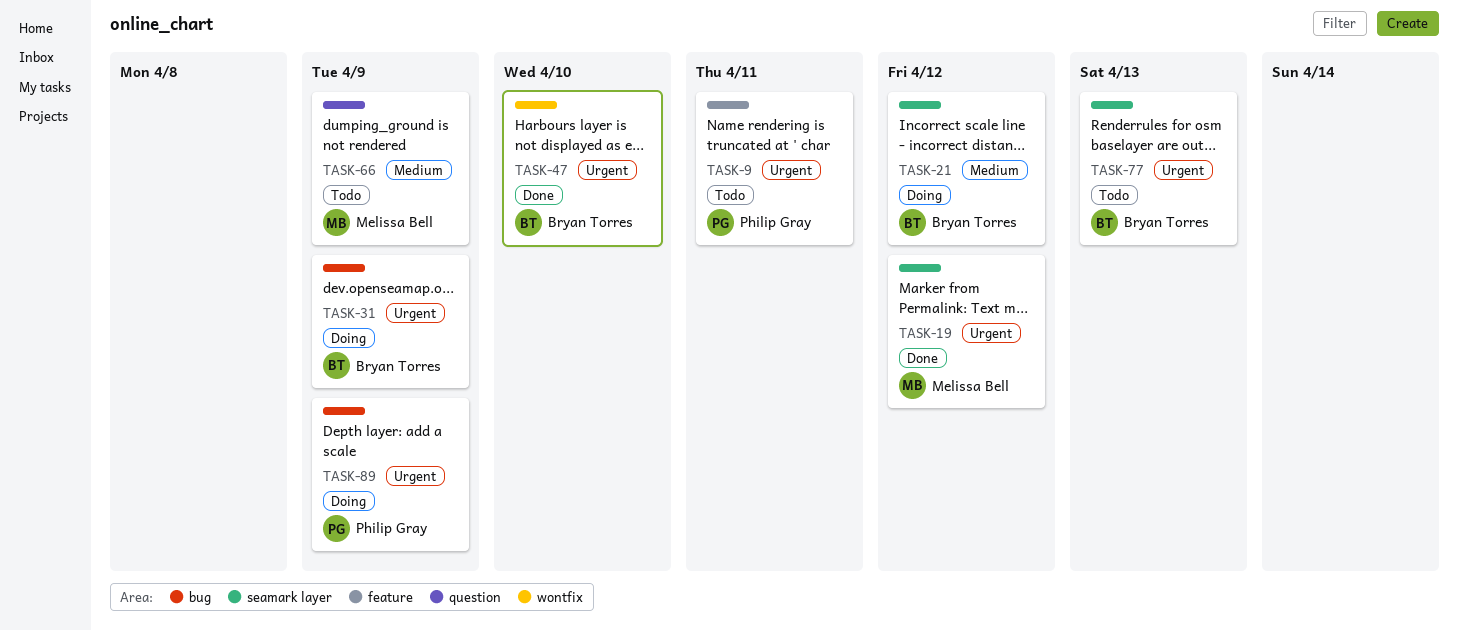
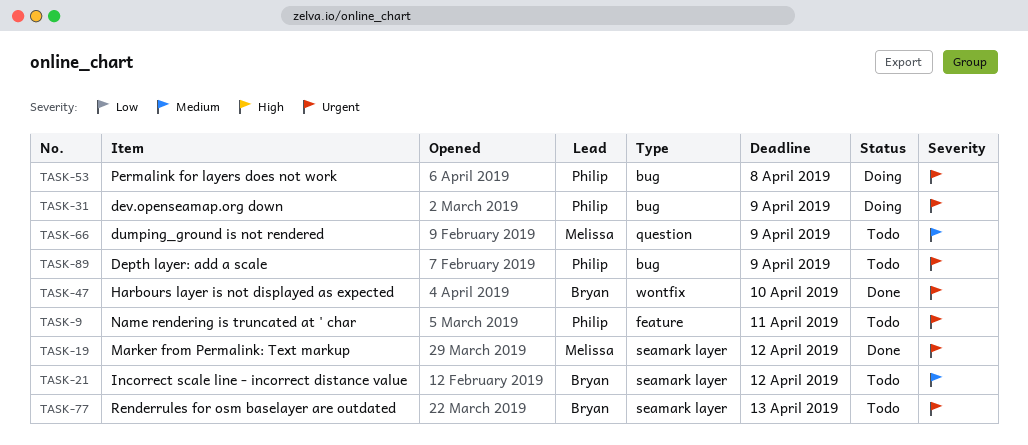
TASK-21, status: Doing -> Todo
TASK-31, owner: Bryan Torres -> Philip Gray
TASK-53: none -> present
TASK-89, status: Doing -> Todo

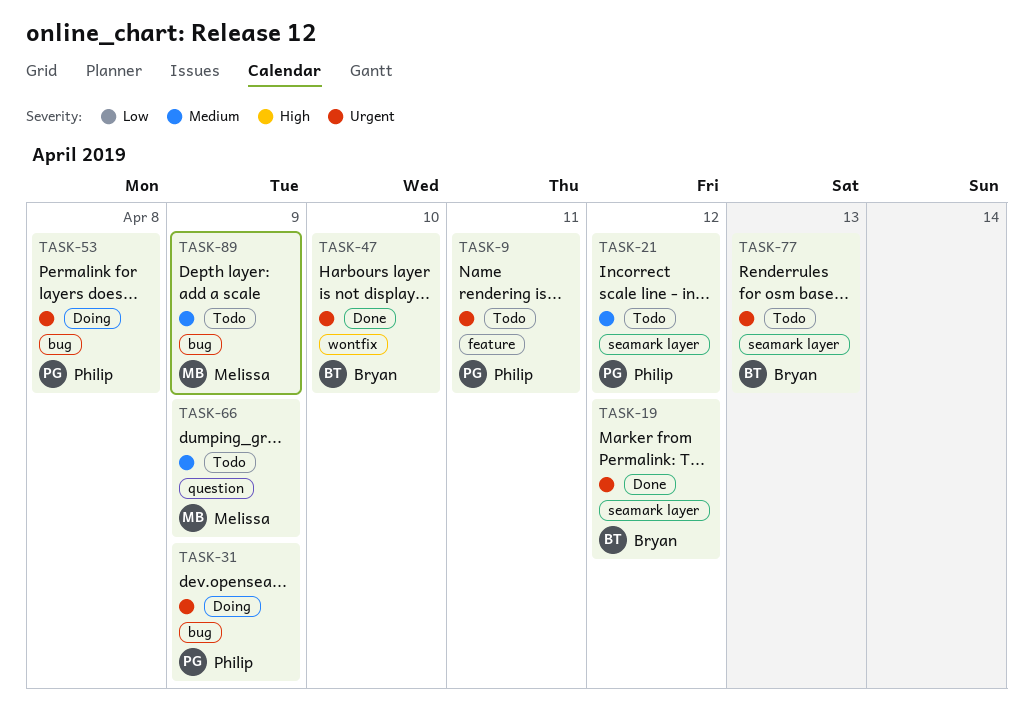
TASK-19, owner: Melissa -> Bryan
TASK-21, owner: Bryan -> Philip
TASK-89, owner: Philip -> Melissa
TASK-89, priority: Urgent -> Medium

